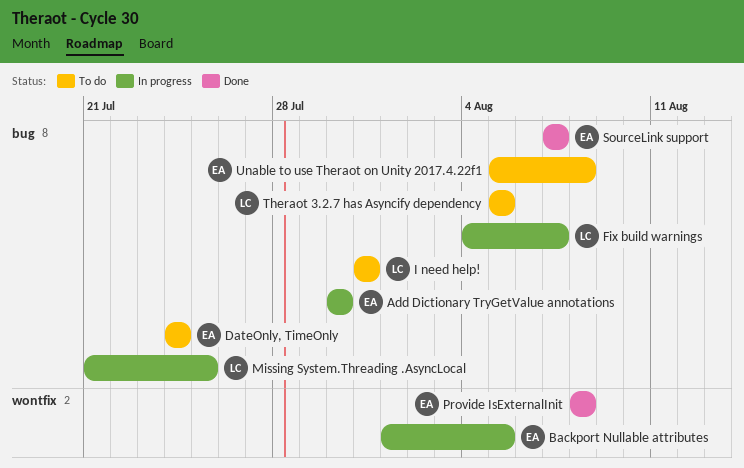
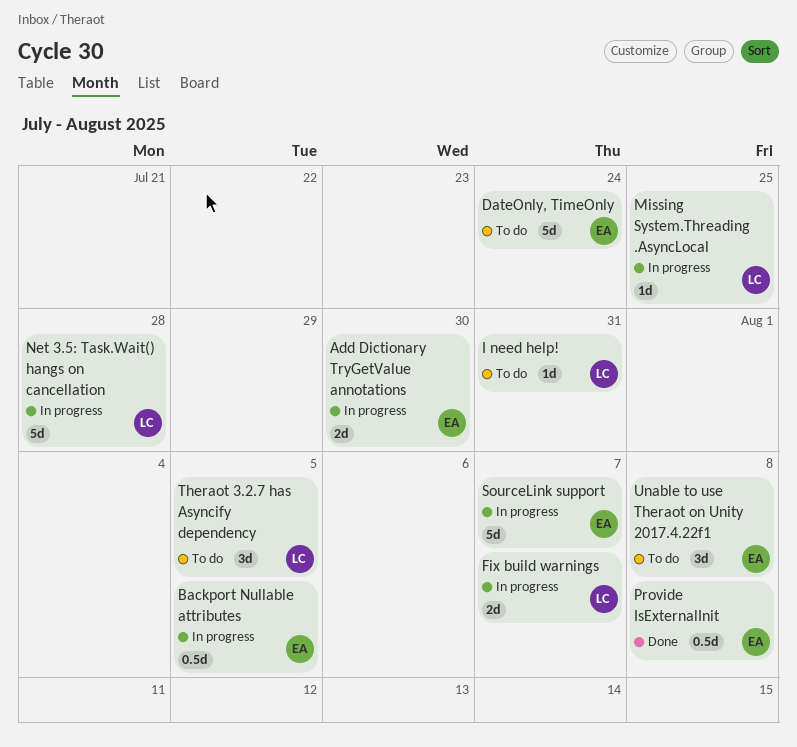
Net 3.5: Task.Wait() hangs on cancellation: none -> present
SourceLink support, status: Done -> In progress

